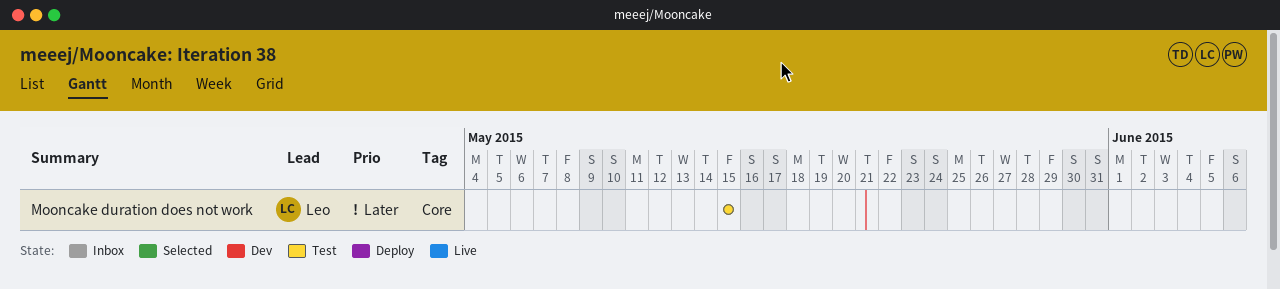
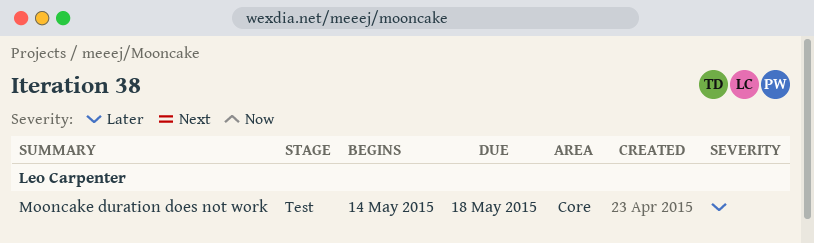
Mooncake duration does not work, start: May 15 -> May 14
Mooncake duration does not work, due: May 15 -> May 18

